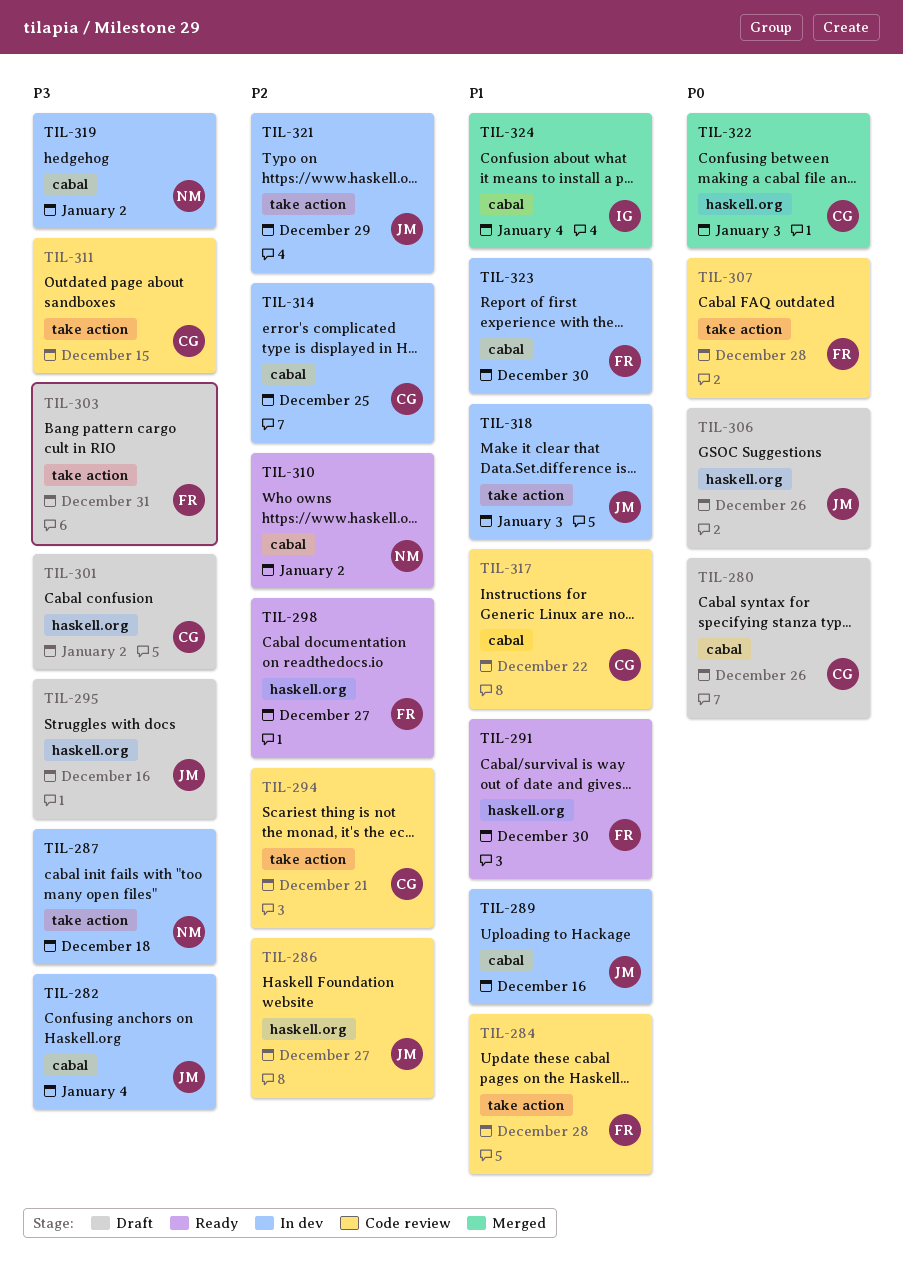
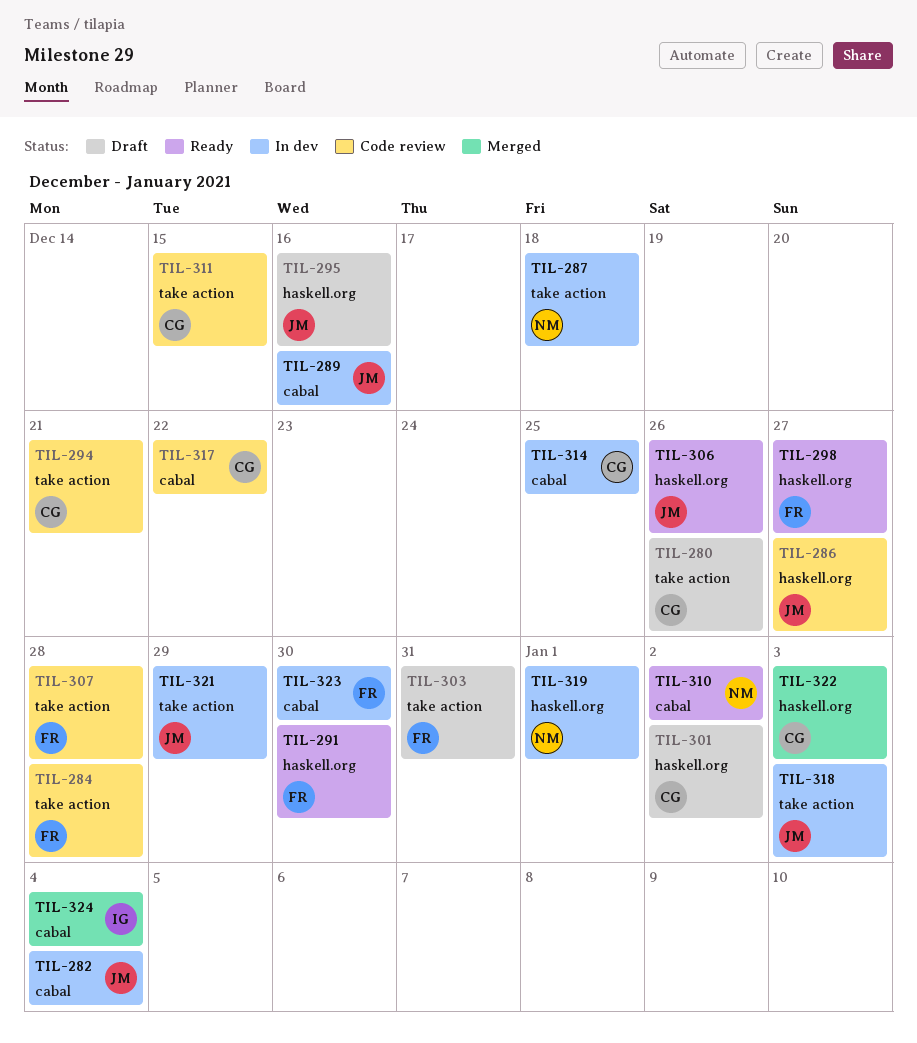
TIL-280, label: cabal -> take action
TIL-306, status: Draft -> Ready
TIL-319, label: cabal -> haskell.org
TIL-319, due: Jan 2 -> Jan 1

